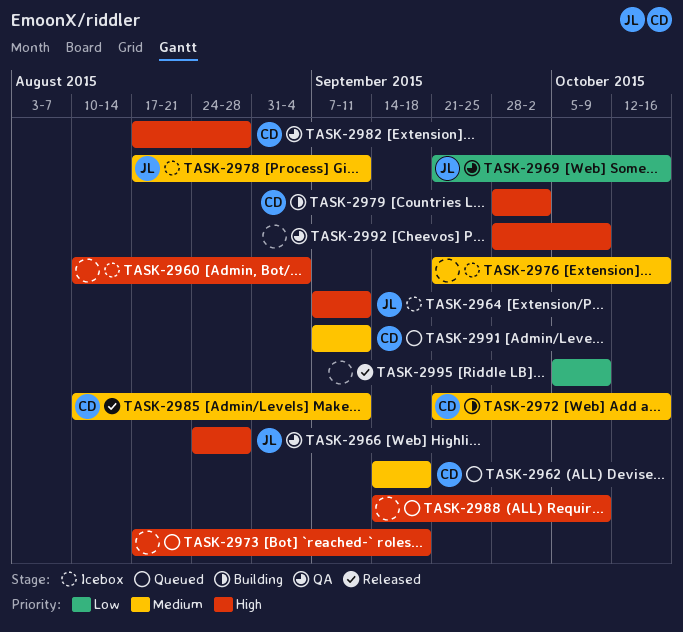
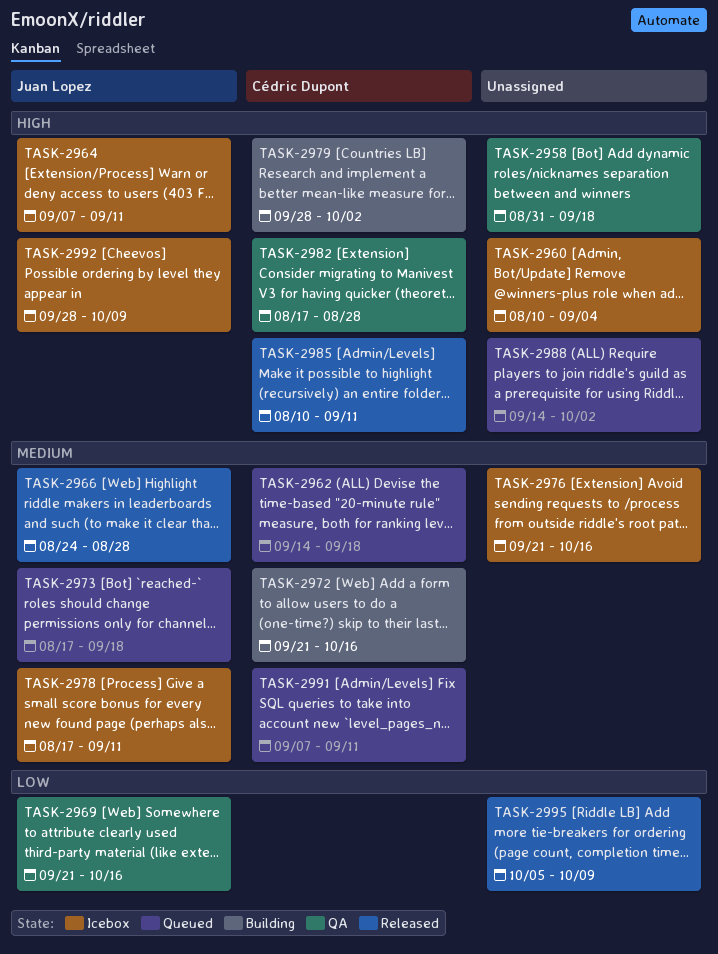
TASK-2958: none -> present
TASK-2966, status: QA -> Released
TASK-2966, priority: High -> Medium
TASK-2973, owner: none -> Juan Lopez
TASK-2973, priority: High -> Medium
TASK-2985, priority: Medium -> High
TASK-2988, due: Oct 9 -> Oct 2
TASK-2992, status: QA -> Icebox
TASK-2992, owner: none -> Juan Lopez

